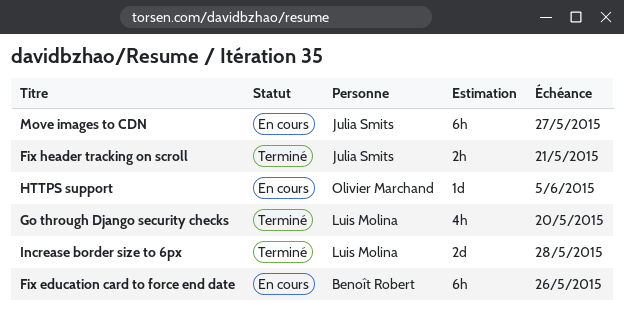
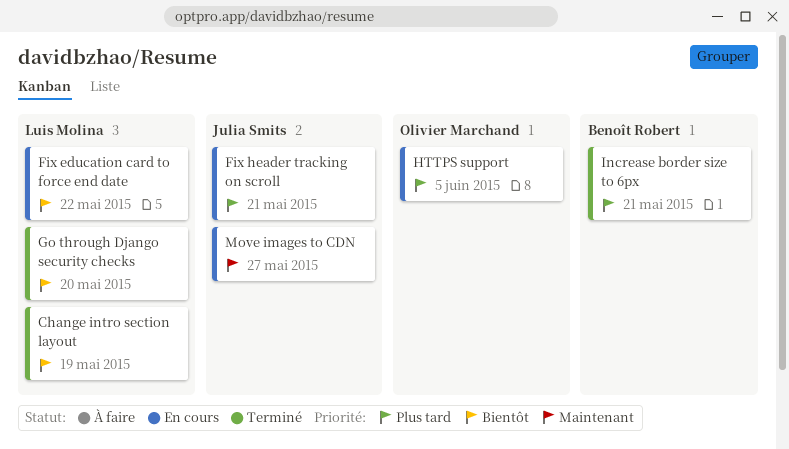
Change intro section layout: none -> present
Fix education card to force end date, owner: Benoît Robert -> Luis Molina
Fix education card to force end date, due: May 26 -> May 22
Fix header tracking on scroll, status: Terminé -> En cours
Increase border size to 6px, owner: Luis Molina -> Benoît Robert
Increase border size to 6px, due: May 28 -> May 21

